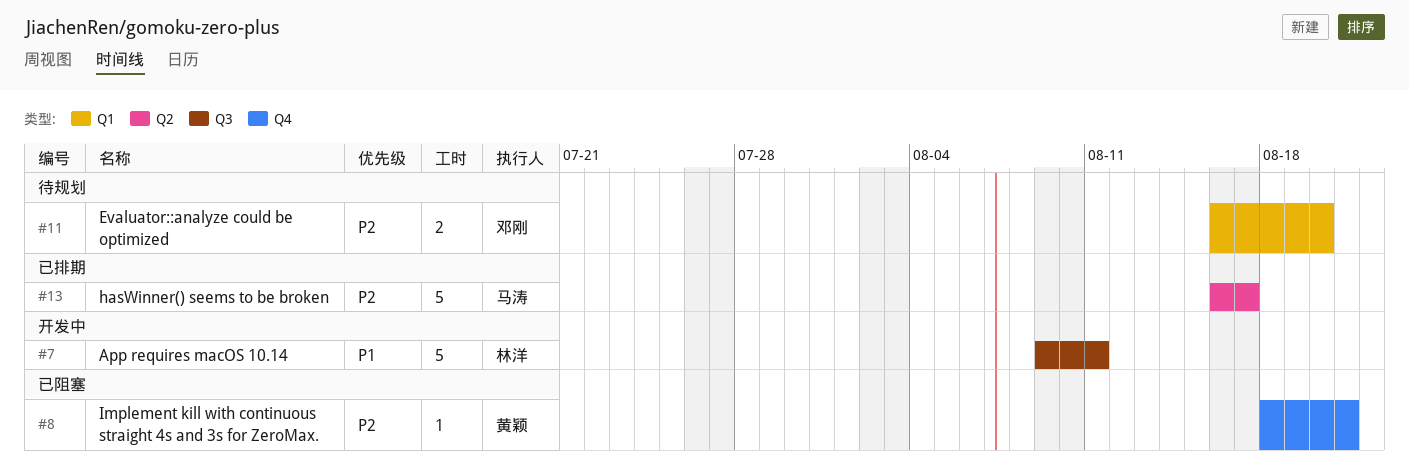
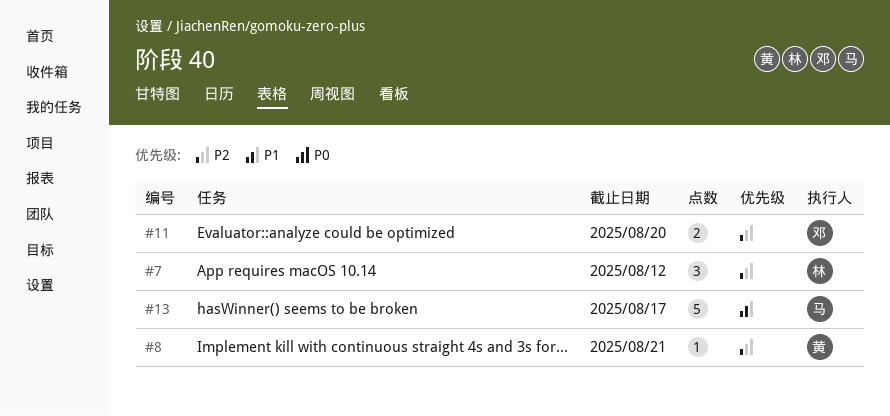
#7, priority: P1 -> P2
#7, estimate: 5 -> 3
#7, due: Aug 11 -> Aug 12
#13, priority: P2 -> P1

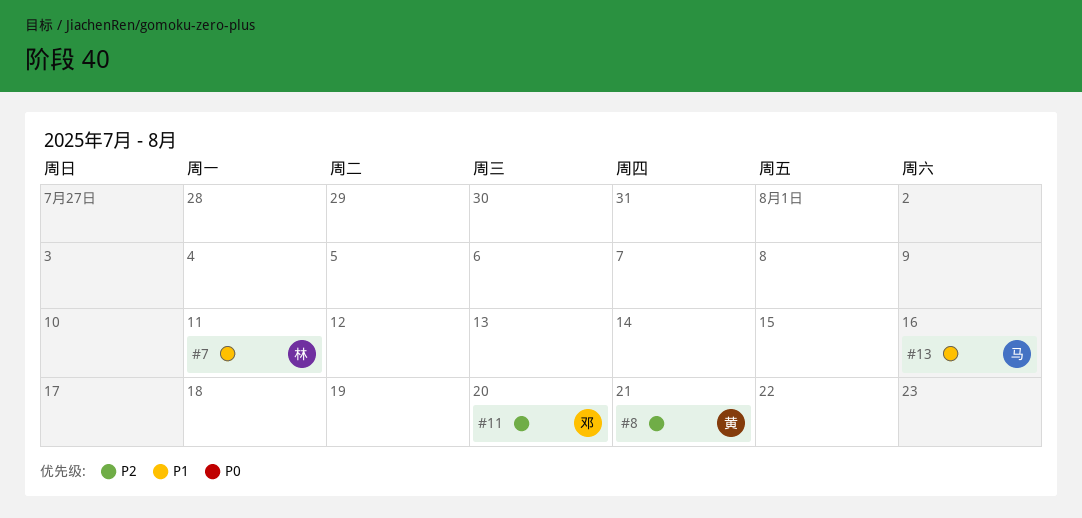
#7, priority: P2 -> P1
#7, due: Aug 12 -> Aug 11
#13, due: Aug 17 -> Aug 16

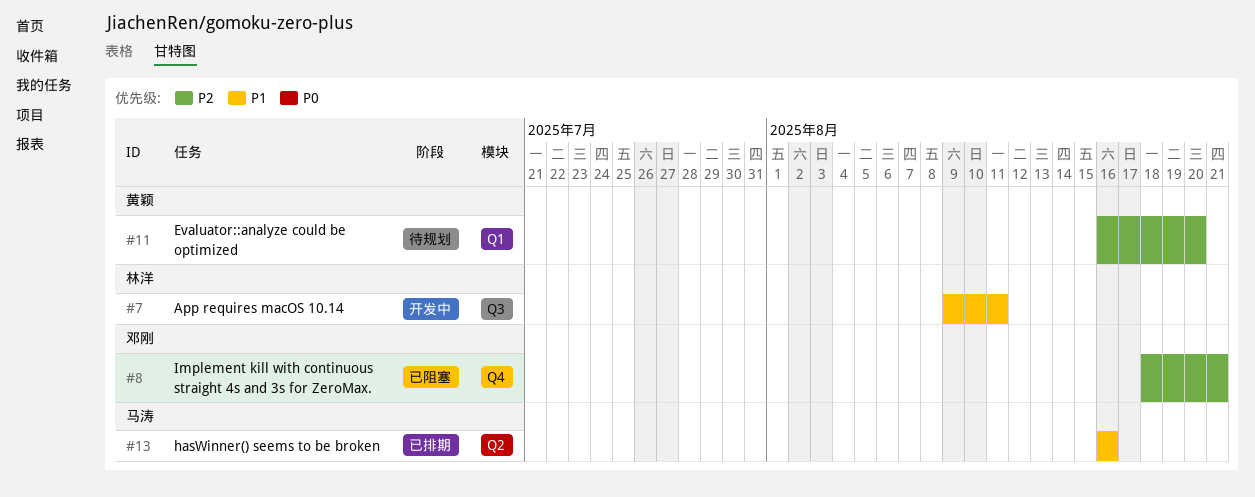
#8, owner: 黄颖 -> 邓刚
#11, owner: 邓刚 -> 黄颖

